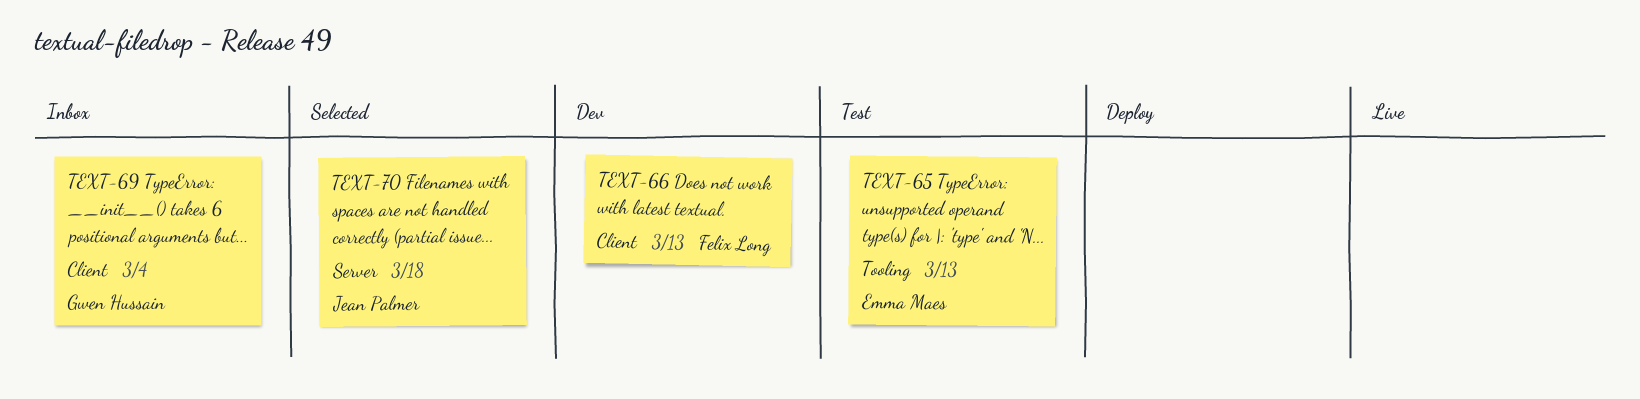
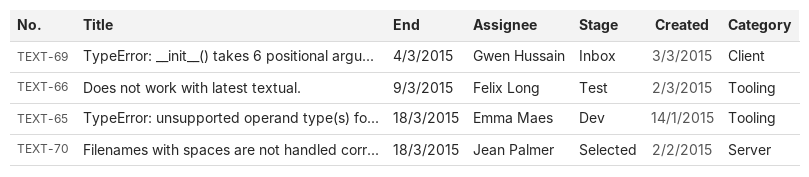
TEXT-65, status: Test -> Dev
TEXT-65, due: Mar 13 -> Mar 18
TEXT-66, status: Dev -> Test
TEXT-66, label: Client -> Tooling
TEXT-66, due: Mar 13 -> Mar 9

